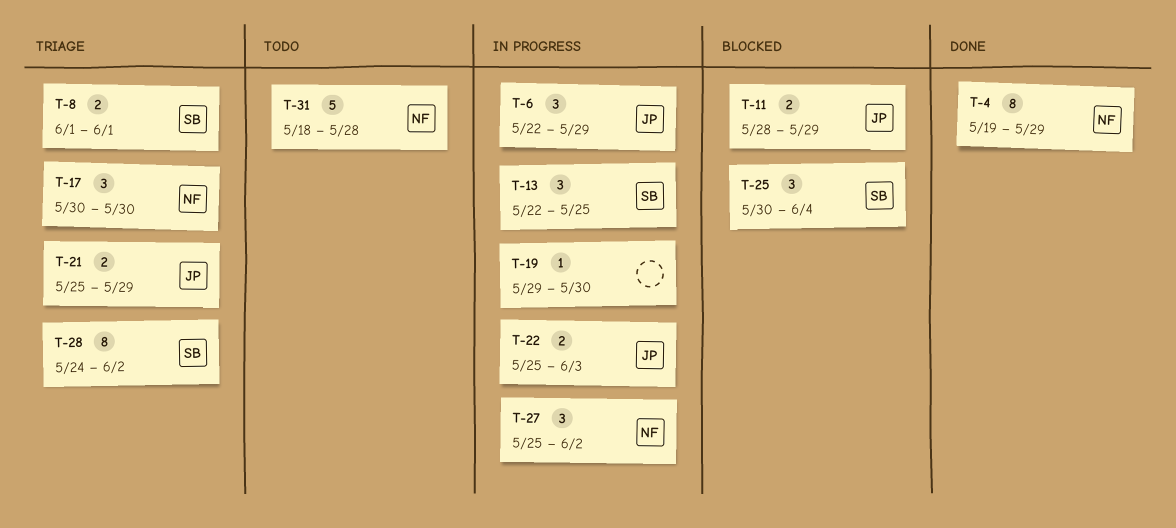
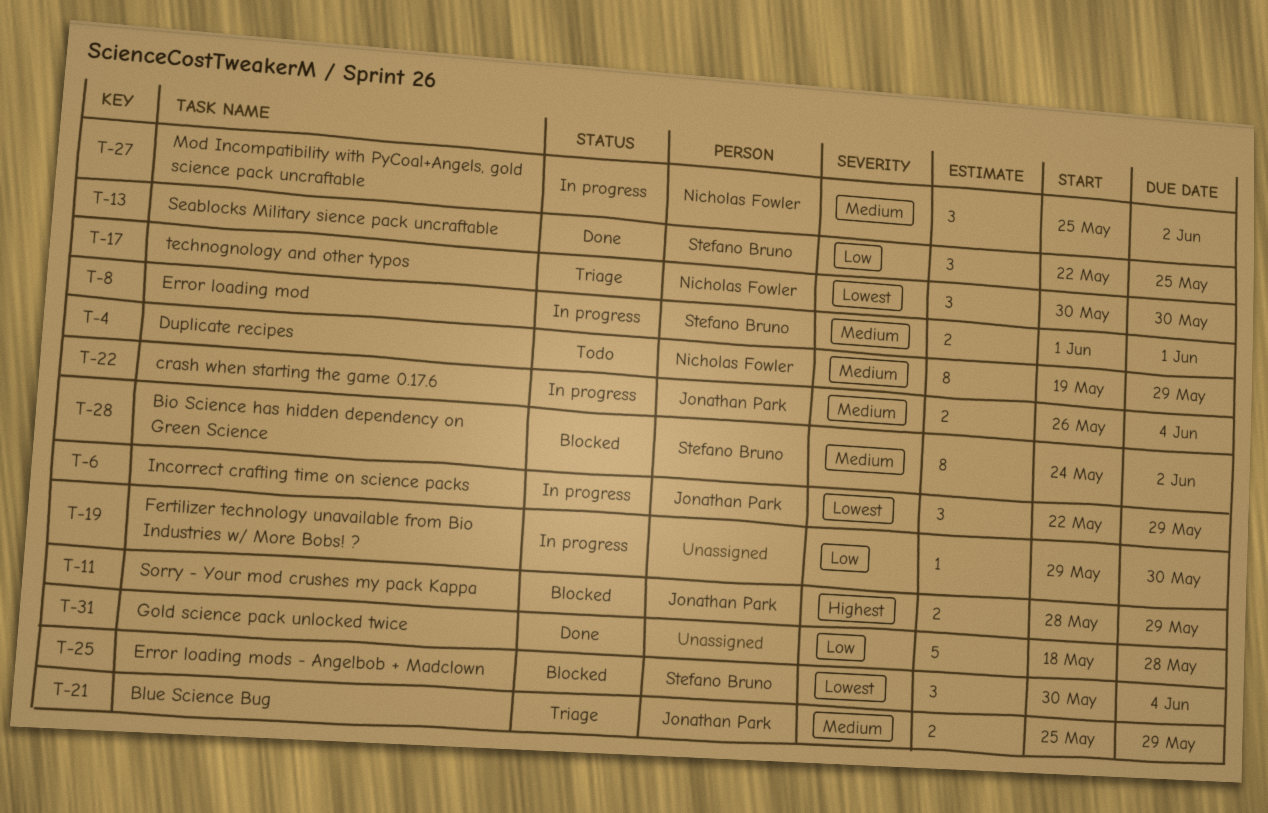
T-4, status: Done -> Todo
T-8, status: Triage -> In progress
T-13, status: In progress -> Done
T-22, start: May 25 -> May 26
T-22, due: Jun 3 -> Jun 4
T-28, status: Triage -> Blocked
T-31, status: Todo -> Done
T-31, owner: Nicholas Fowler -> none

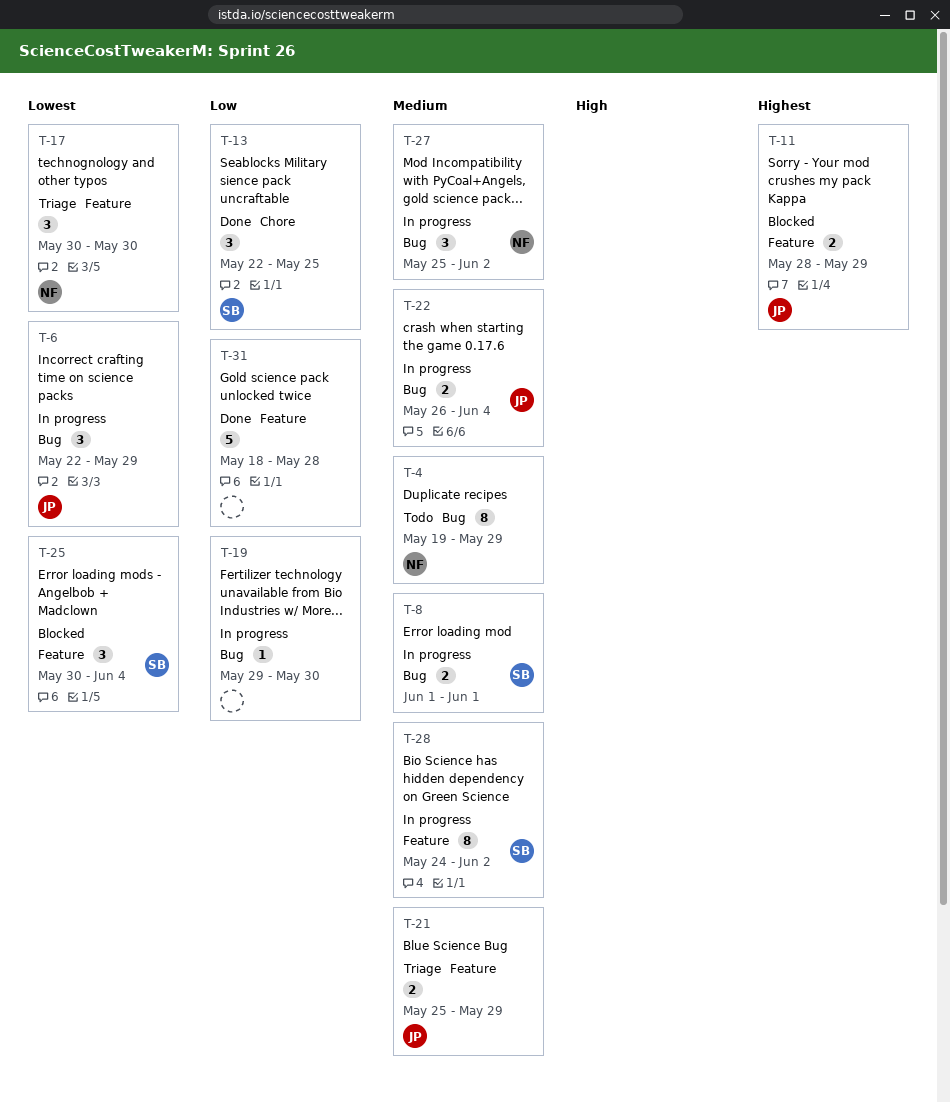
T-28, status: Blocked -> In progress

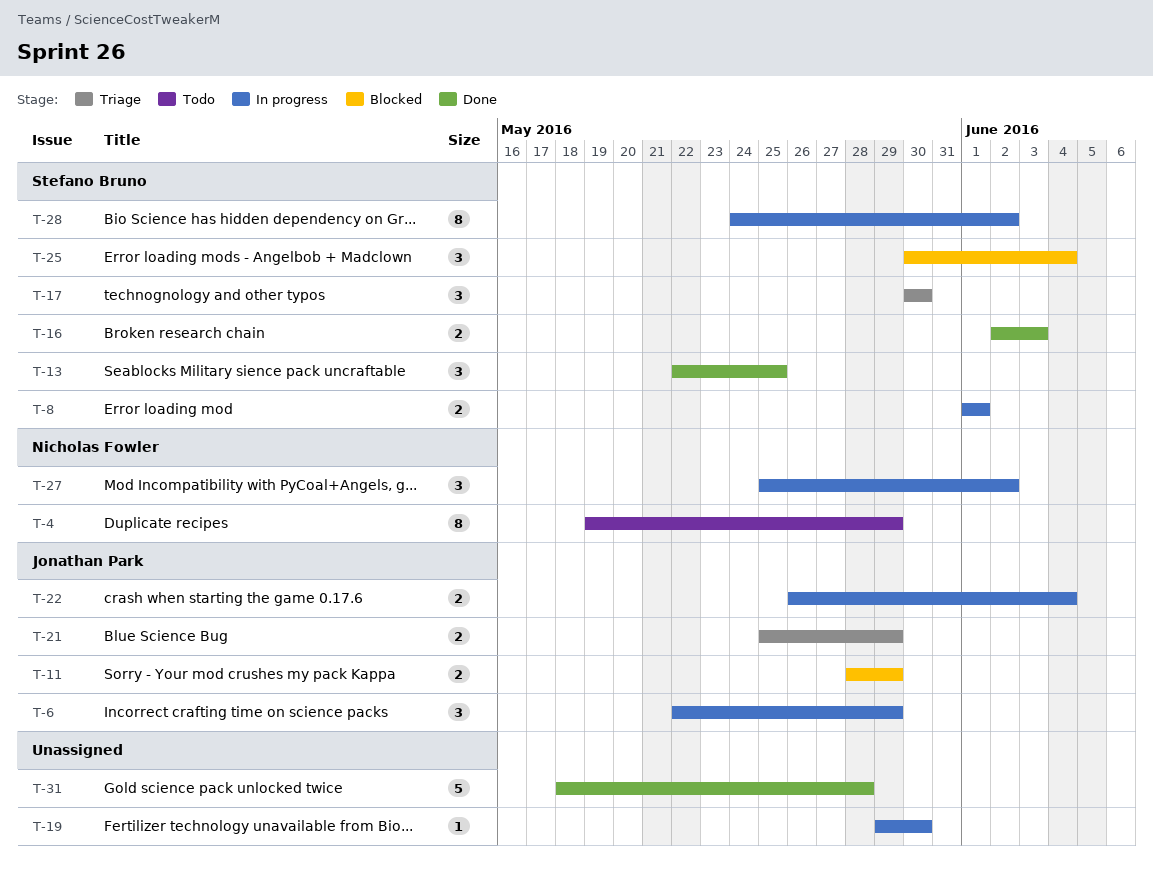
T-16: none -> present
T-17, owner: Nicholas Fowler -> Stefano Bruno

